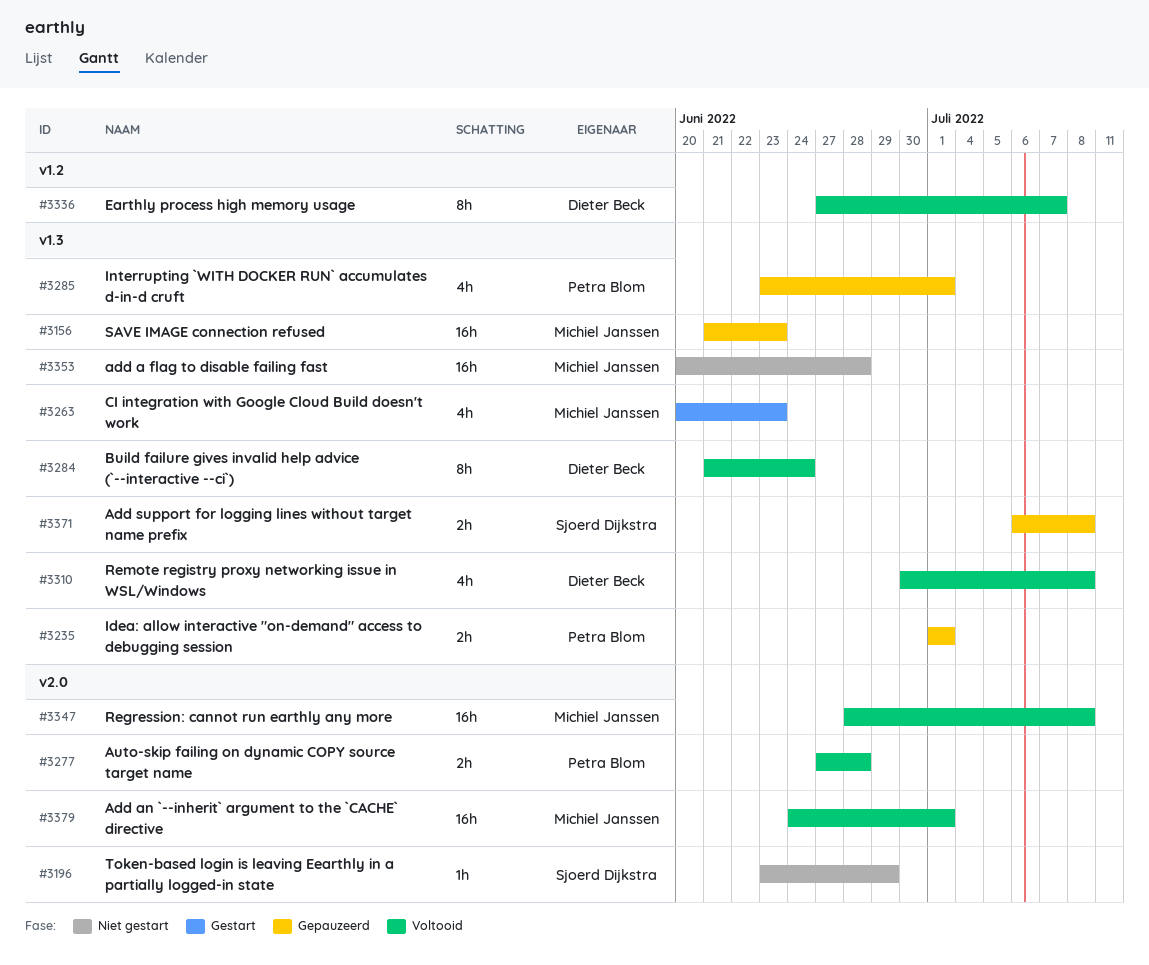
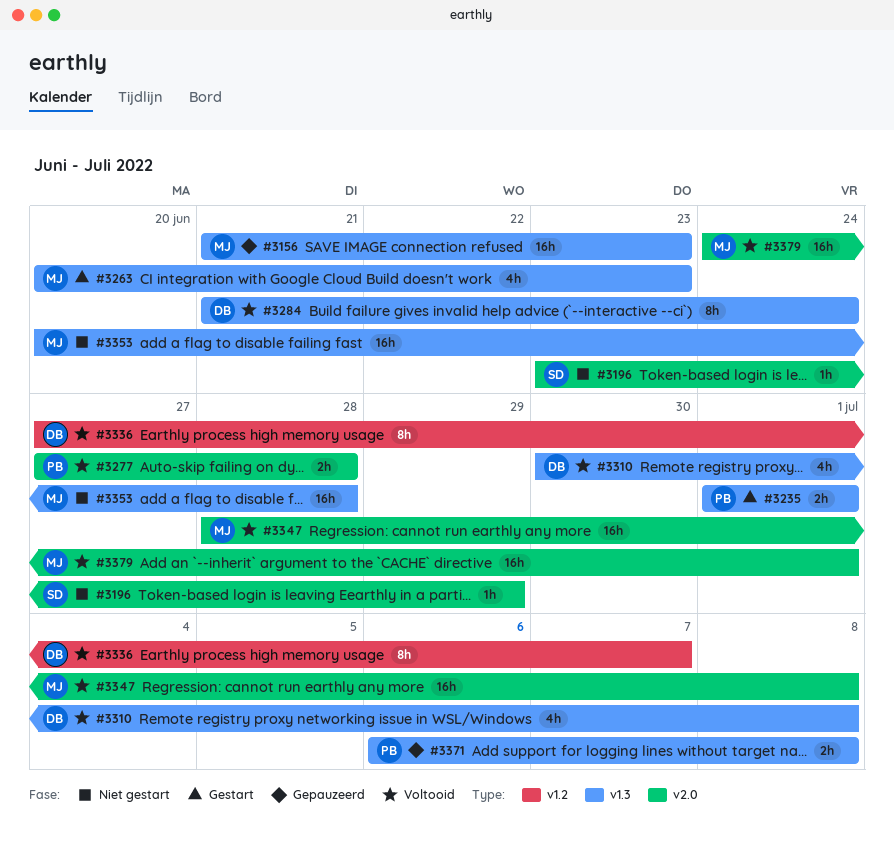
#3235, status: Gepauzeerd -> Gestart
#3285: present -> none
#3371, owner: Sjoerd Dijkstra -> Petra Blom

